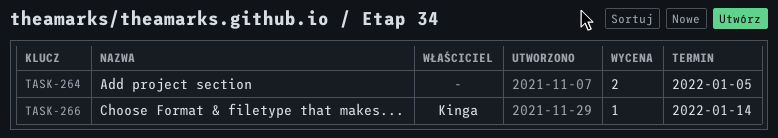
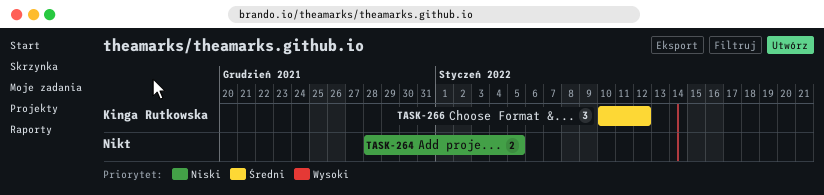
TASK-266, estimate: 1 -> 3
TASK-266, due: Jan 14 -> Jan 12

